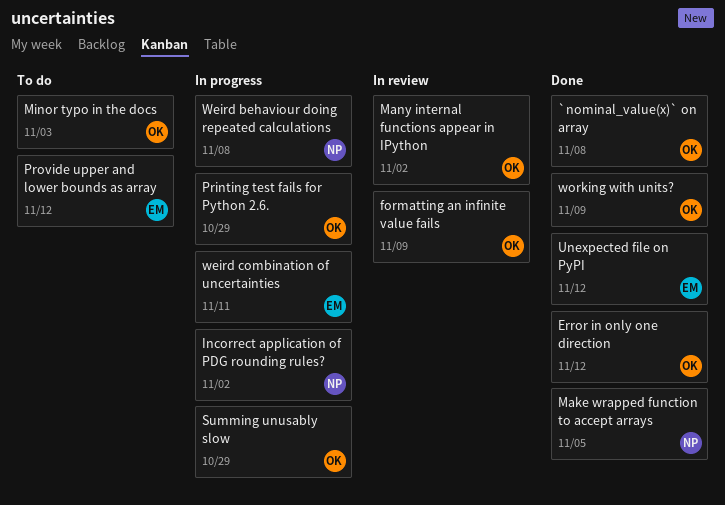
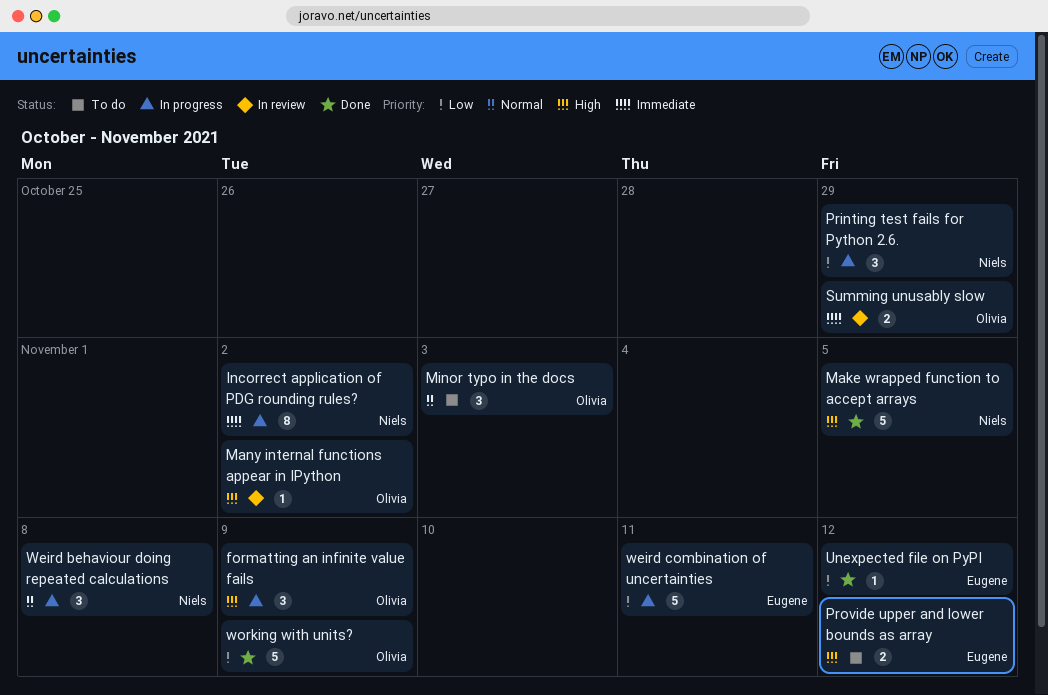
`nominal_value(x)` on array: present -> none
Error in only one direction: present -> none
formatting an infinite value fails, status: In review -> In progress
Printing test fails for Python 2.6., owner: Olivia -> Niels
Summing unusably slow, status: In progress -> In review

